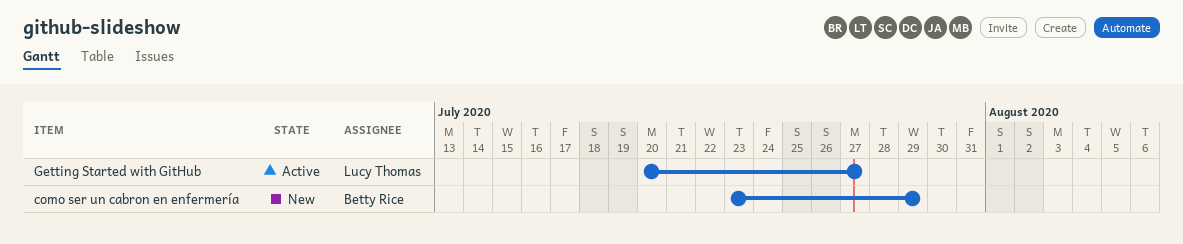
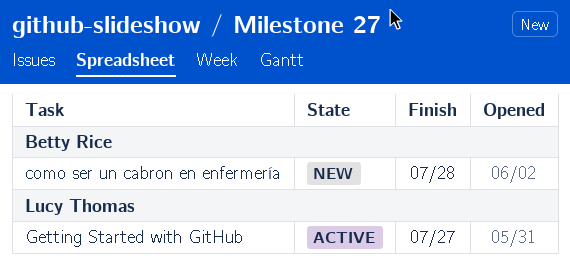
como ser un cabron en enfermería, due: Jul 29 -> Jul 28

